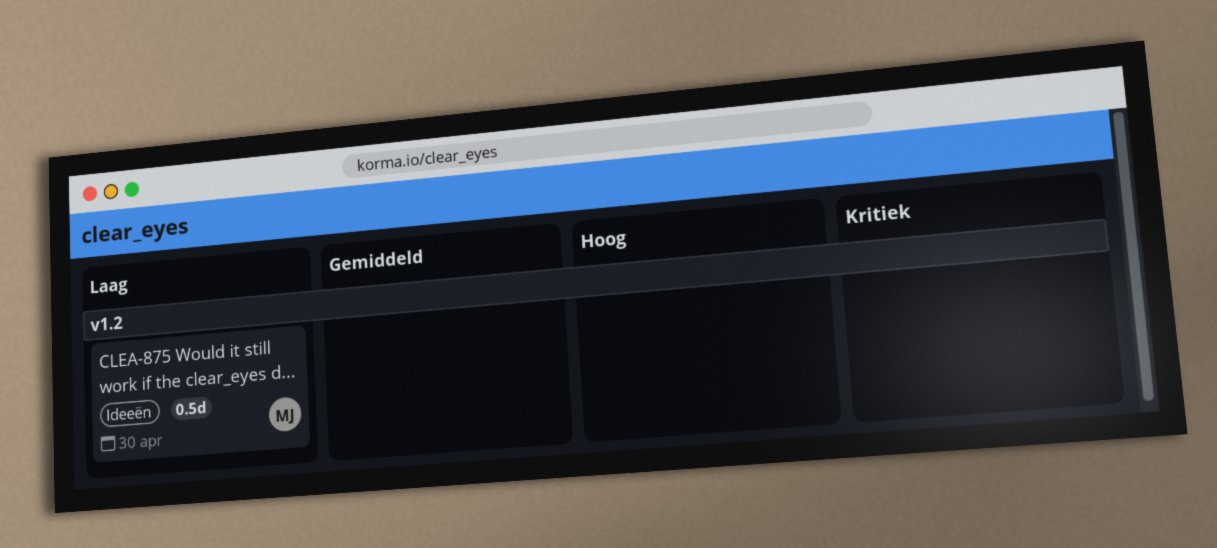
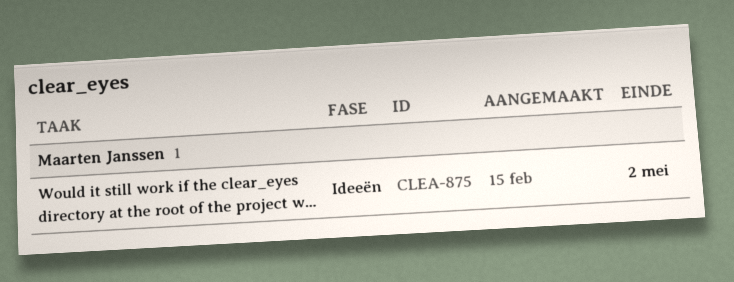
CLEA-875, due: Apr 30 -> May 2

